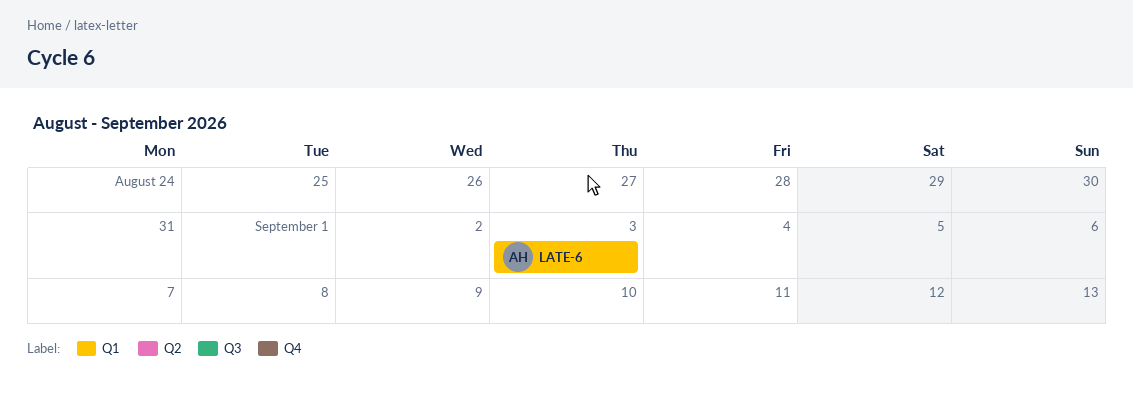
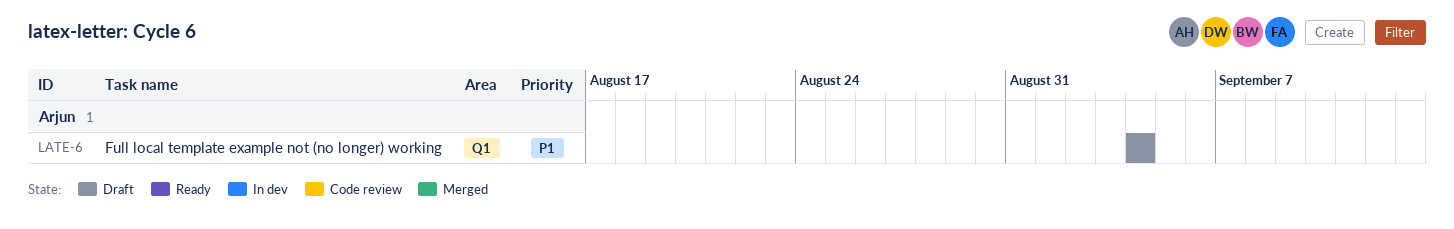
LATE-6, start: Sep 3 -> Sep 4
LATE-6, due: Sep 3 -> Sep 4

